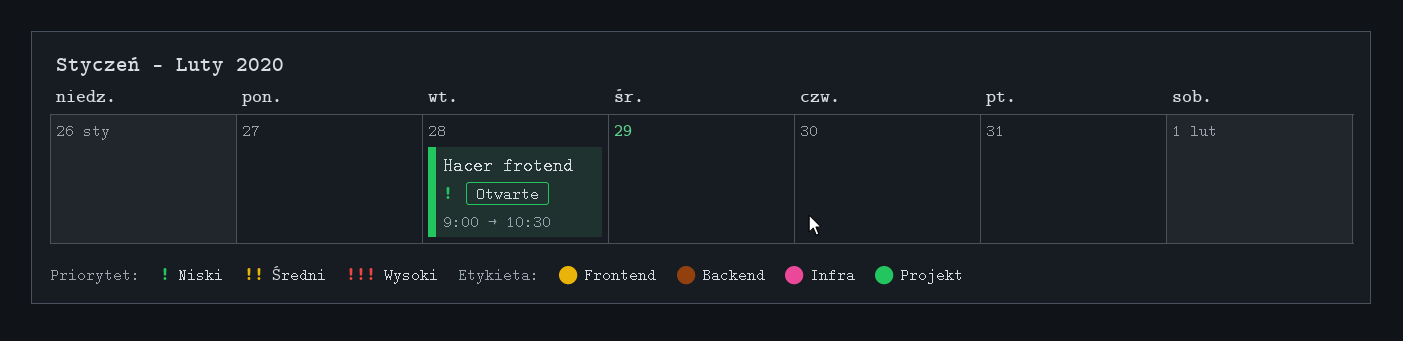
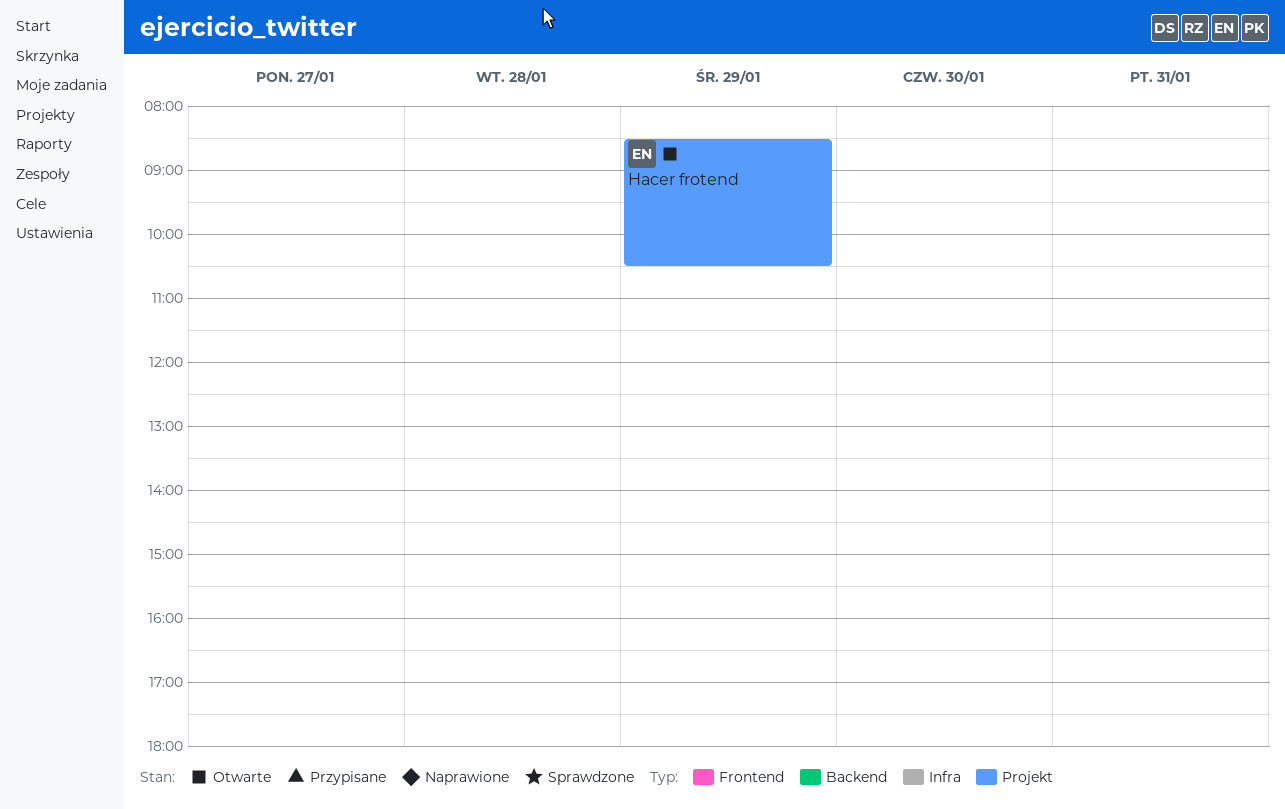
Hacer frotend, day: Jan 28 -> Jan 29
Hacer frotend, begins: 09:00 -> 08:30

